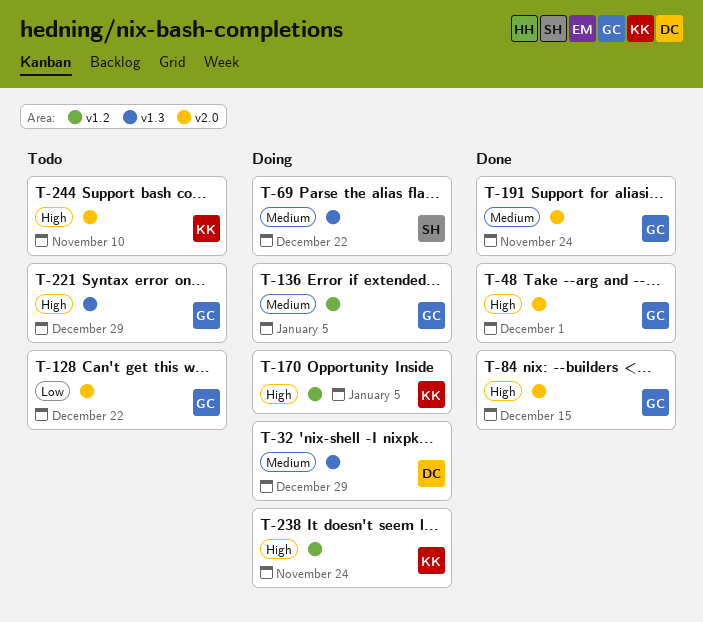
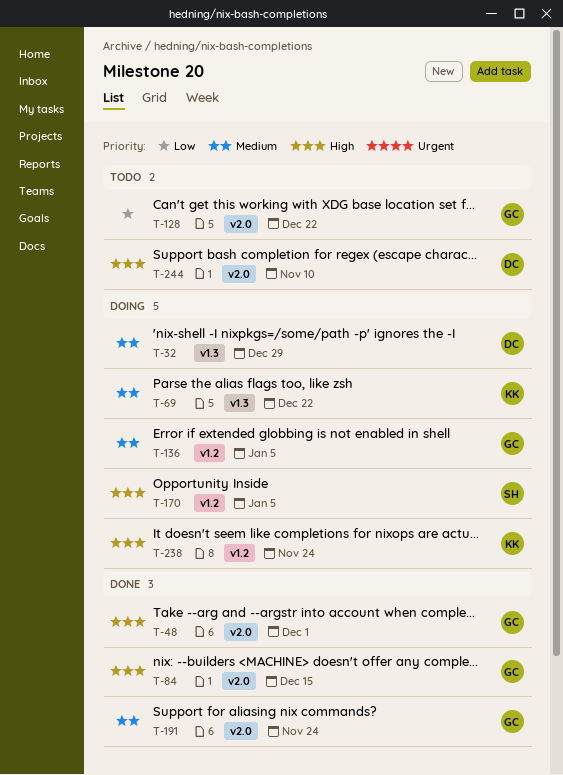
T-69, owner: SH -> KK
T-170, owner: KK -> SH
T-221: present -> none
T-244, owner: KK -> DC

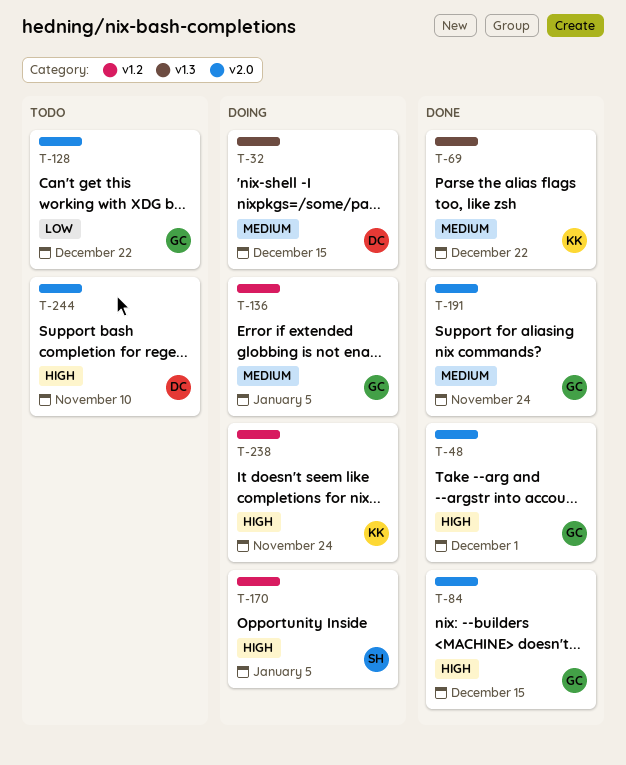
T-32, due: Dec 29 -> Dec 15
T-69, status: Doing -> Done

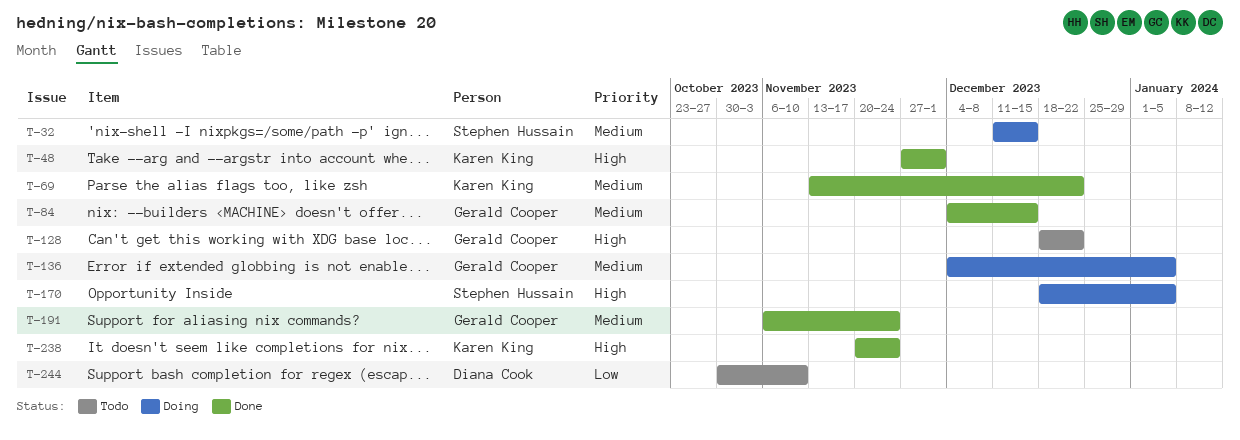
T-32, owner: Diana Cook -> Stephen Hussain
T-48, owner: Gerald Cooper -> Karen King
T-84, priority: High -> Medium
T-128, priority: Low -> High
T-238, status: Doing -> Done
T-244, priority: High -> Low

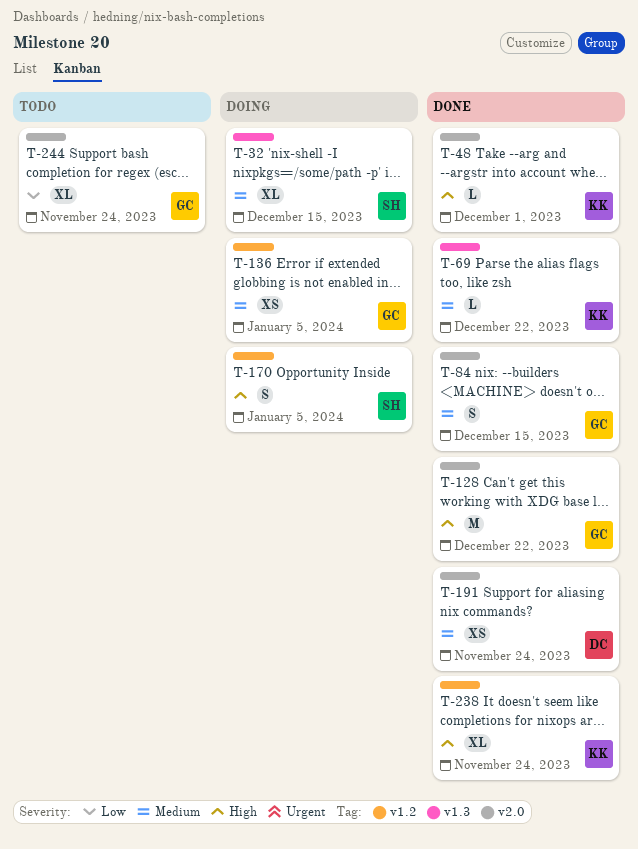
T-128, status: Todo -> Done
T-191, owner: Gerald Cooper -> Diana Cook
T-244, owner: Diana Cook -> Gerald Cooper
T-244, due: Nov 10 -> Nov 24

